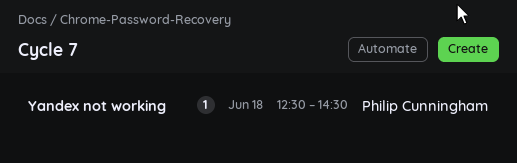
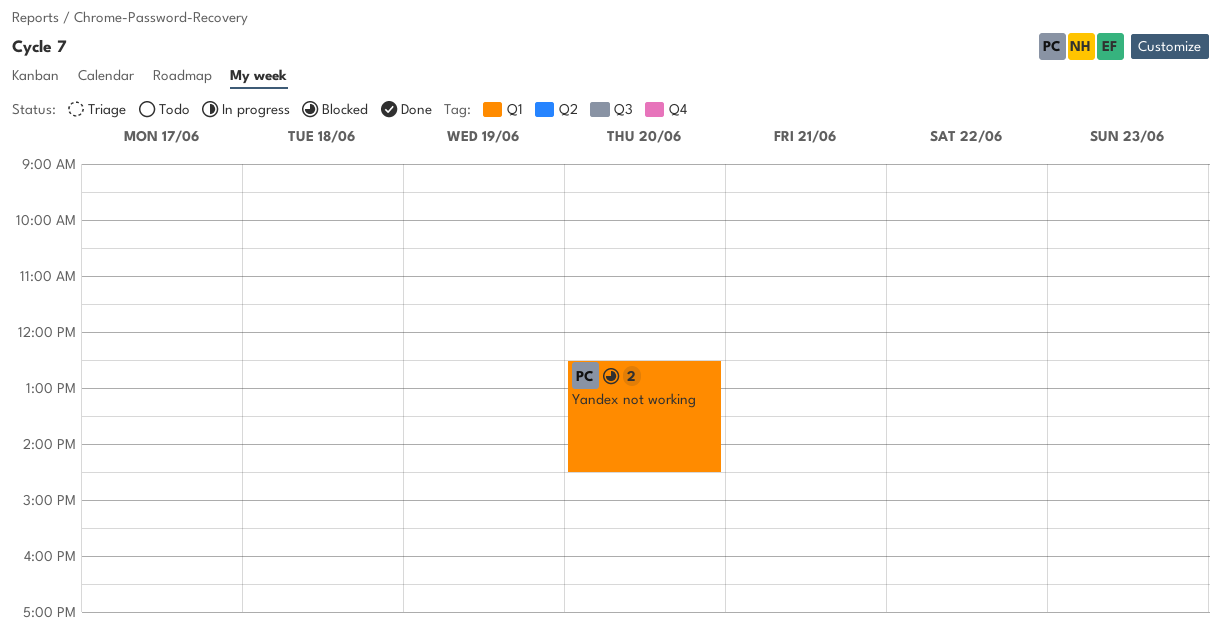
Yandex not working, estimate: 1 -> 2
Yandex not working, day: Jun 18 -> Jun 20

